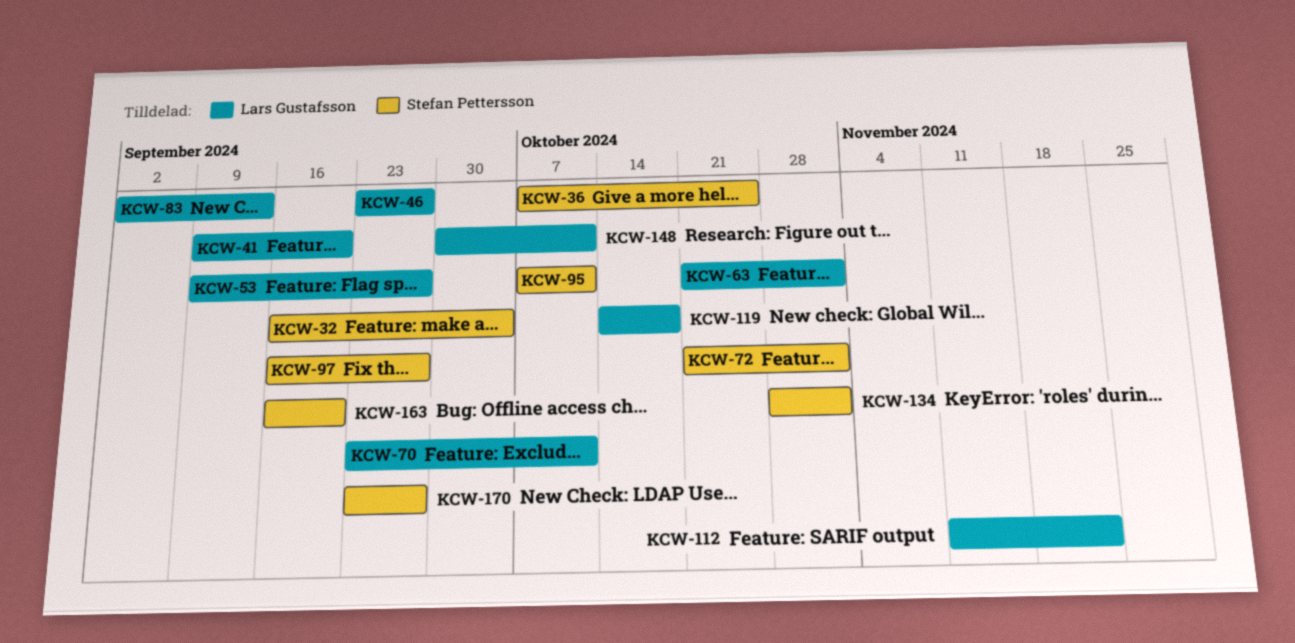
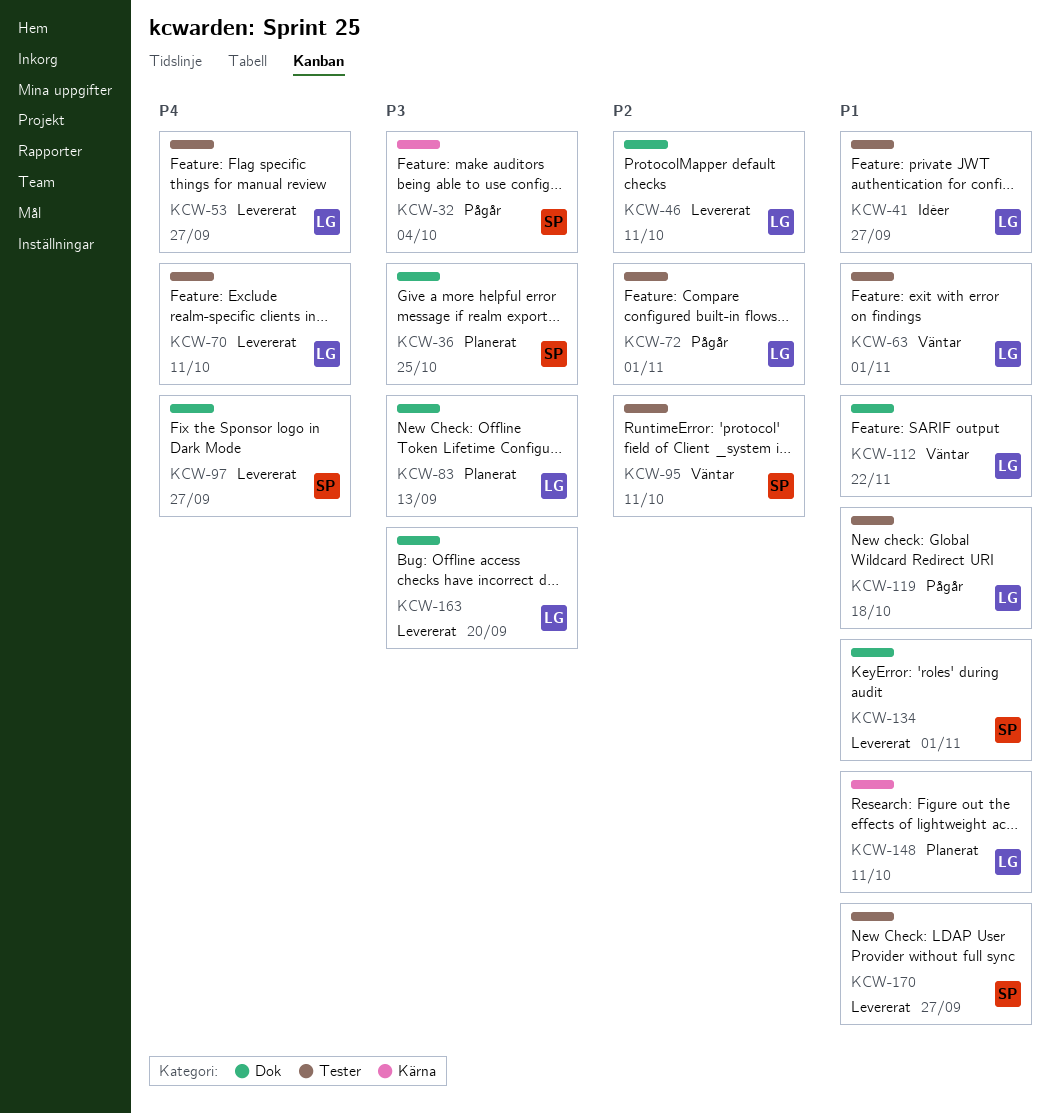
KCW-41, due: Sep 20 -> Sep 27
KCW-46, due: Sep 27 -> Oct 11
KCW-72, owner: Stefan Pettersson -> Lars Gustafsson
KCW-163, owner: Stefan Pettersson -> Lars Gustafsson

